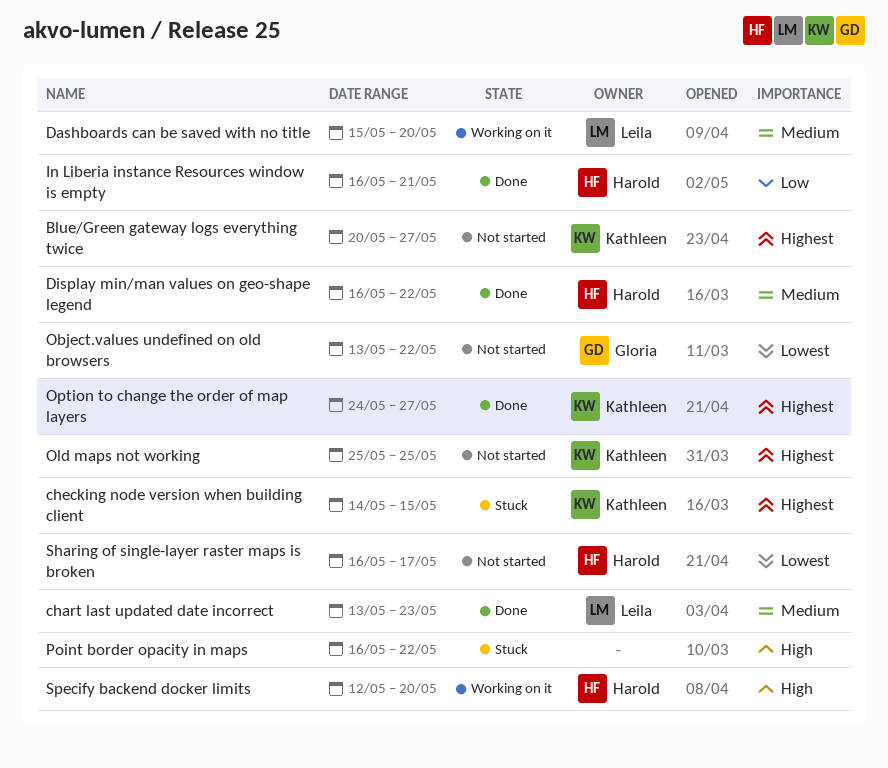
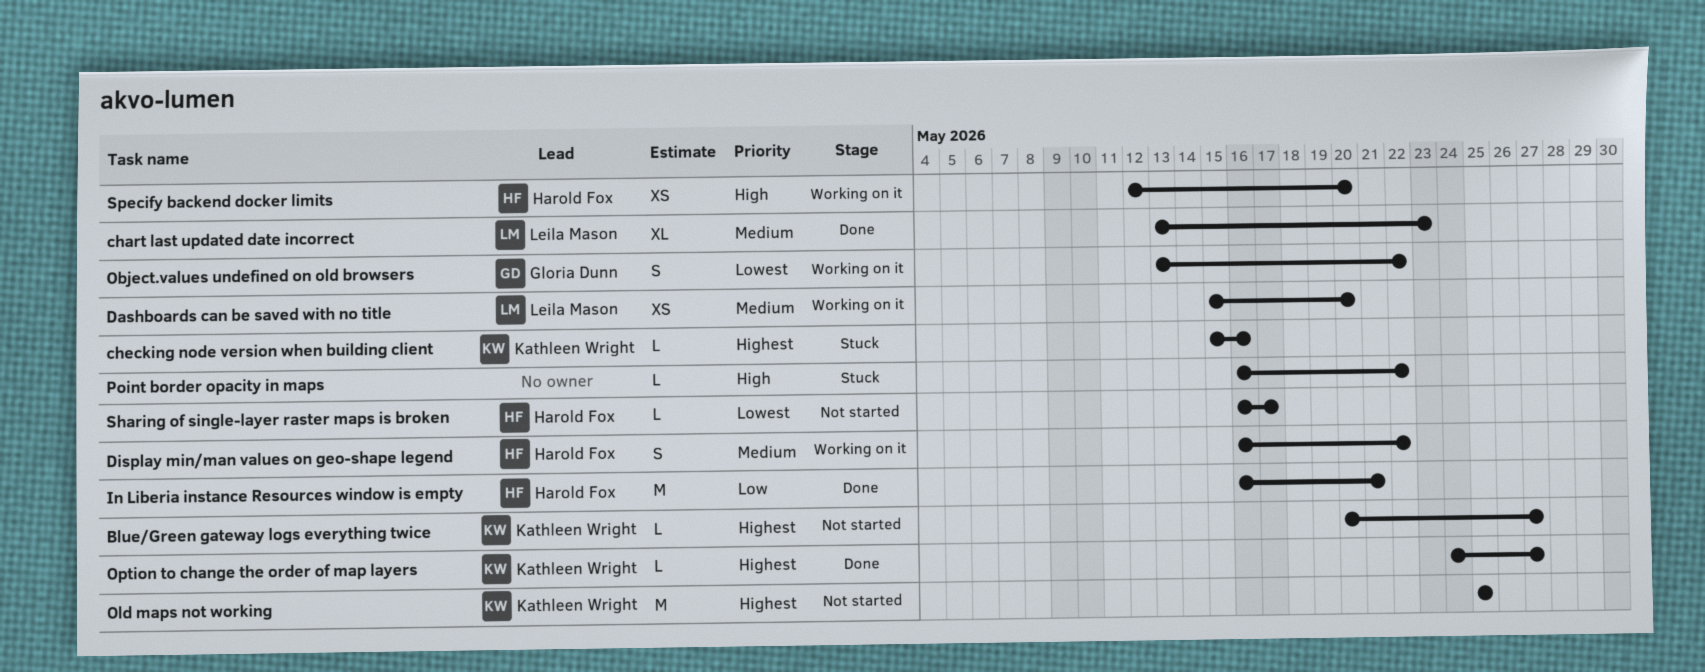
checking node version when building client, start: May 14 -> May 15
checking node version when building client, due: May 15 -> May 16
Display min/man values on geo-shape legend, status: Done -> Working on it
Object.values undefined on old browsers, status: Not started -> Working on it

